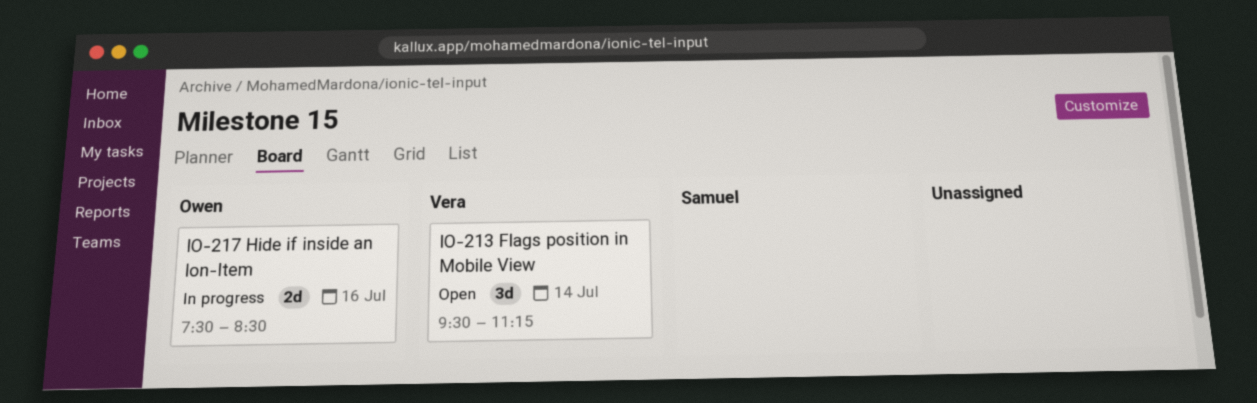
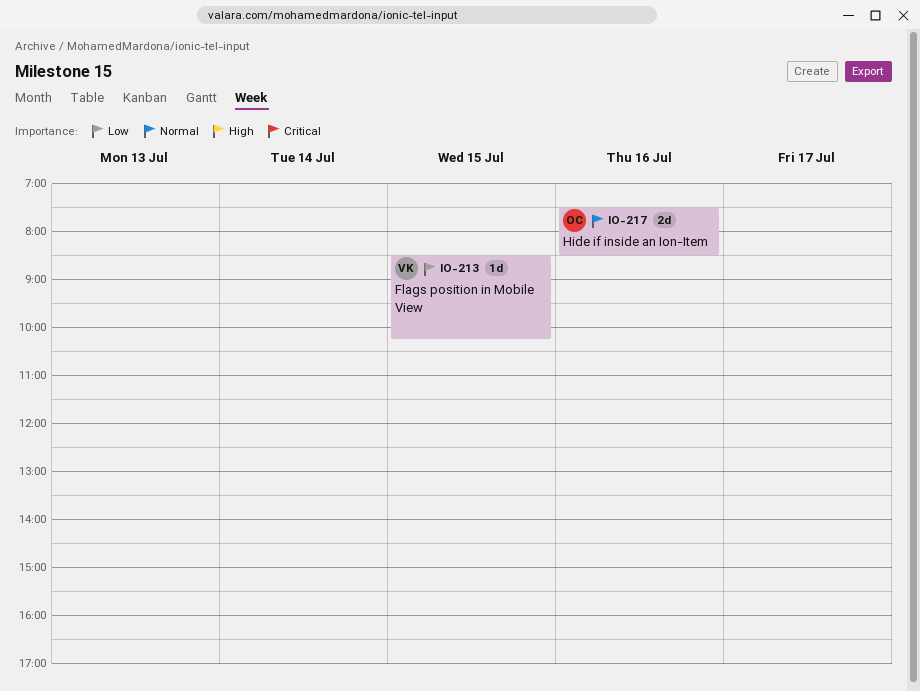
IO-213, estimate: 3d -> 1d
IO-213, day: Jul 14 -> Jul 15
IO-213, begins: 09:30 -> 08:30
IO-213, ends: 11:15 -> 10:15

